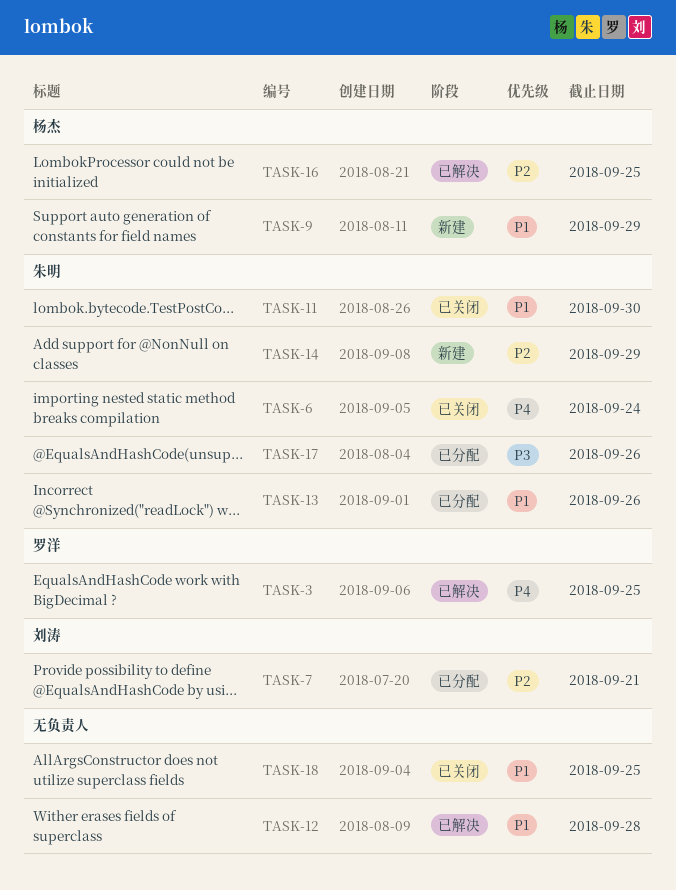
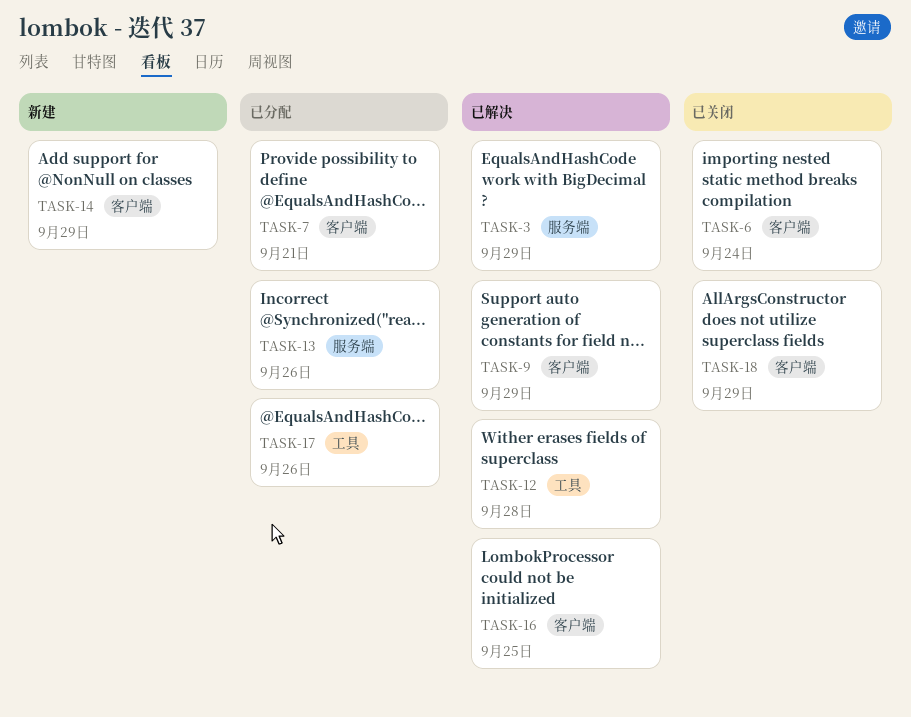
TASK-3, due: Sep 25 -> Sep 29
TASK-9, status: 新建 -> 已解决
TASK-11: present -> none
TASK-18, due: Sep 25 -> Sep 29

